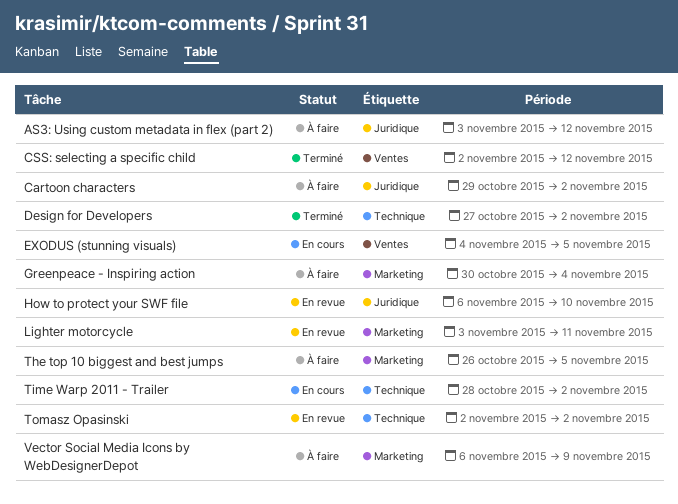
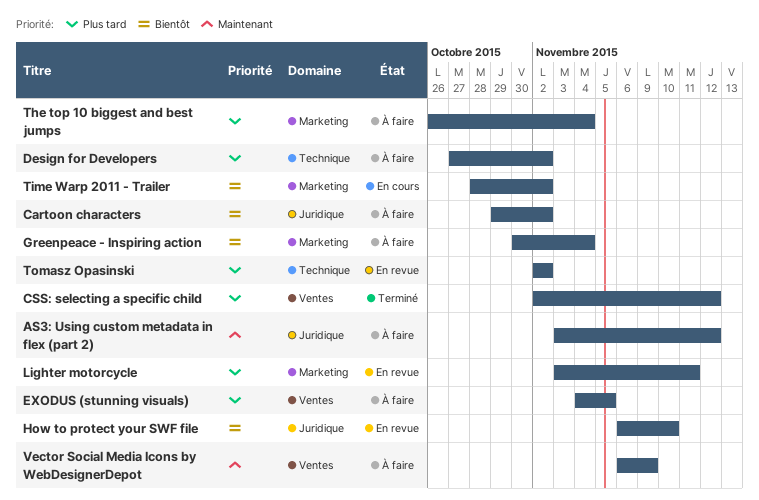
Design for Developers, status: Terminé -> À faire
EXODUS (stunning visuals), status: En cours -> À faire
The top 10 biggest and best jumps, due: Nov 5 -> Nov 4
Time Warp 2011 - Trailer, label: Technique -> Marketing
Vector Social Media Icons by WebDesignerDepot, label: Marketing -> Ventes

